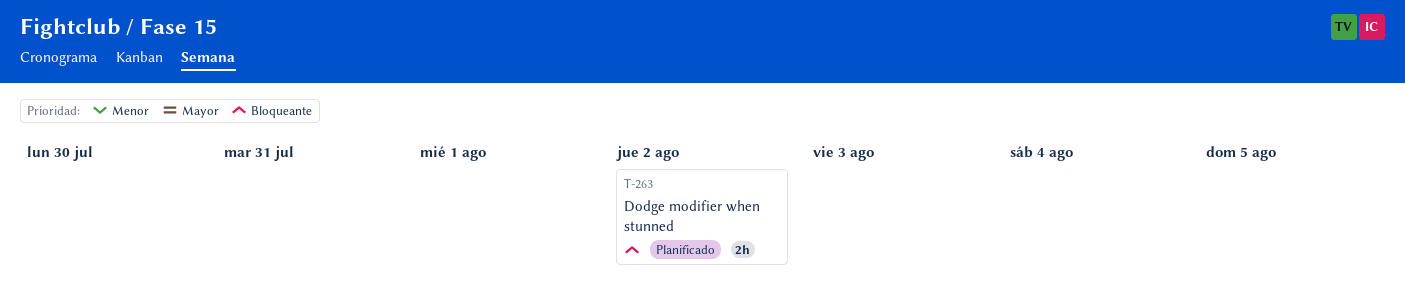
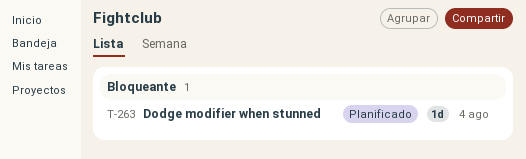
T-263, estimate: 2h -> 1d
T-263, due: Aug 2 -> Aug 4

